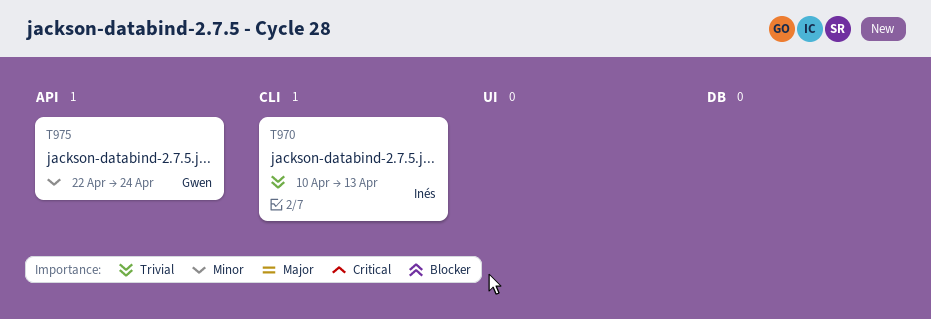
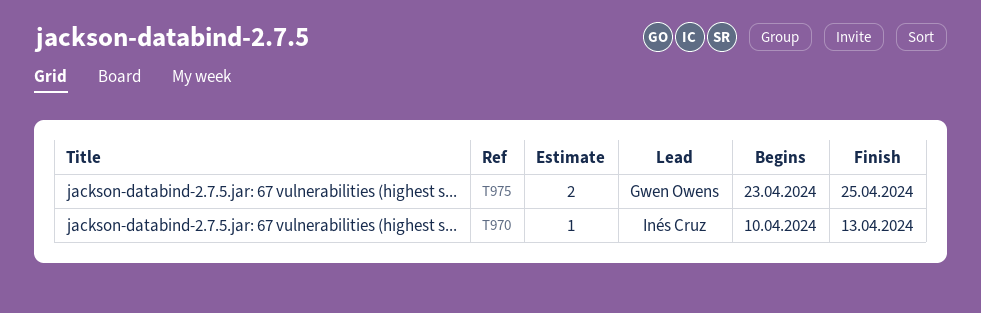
T975, start: Apr 22 -> Apr 23
T975, due: Apr 24 -> Apr 25

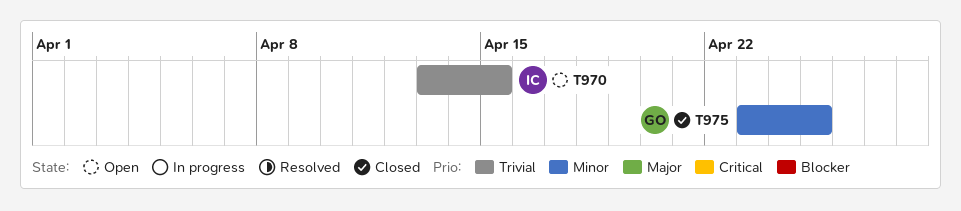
T970, start: Apr 10 -> Apr 13
T970, due: Apr 13 -> Apr 15

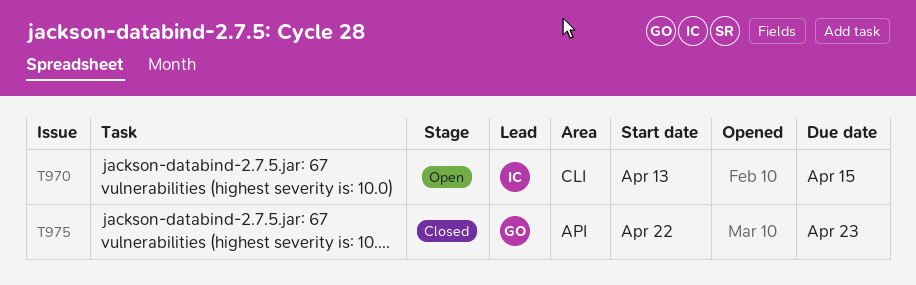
T975, start: Apr 23 -> Apr 22
T975, due: Apr 25 -> Apr 23

